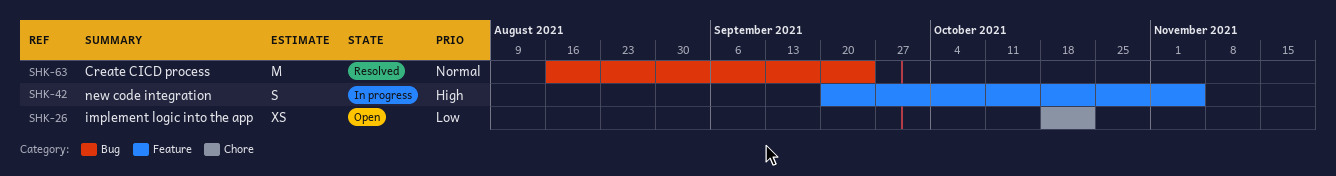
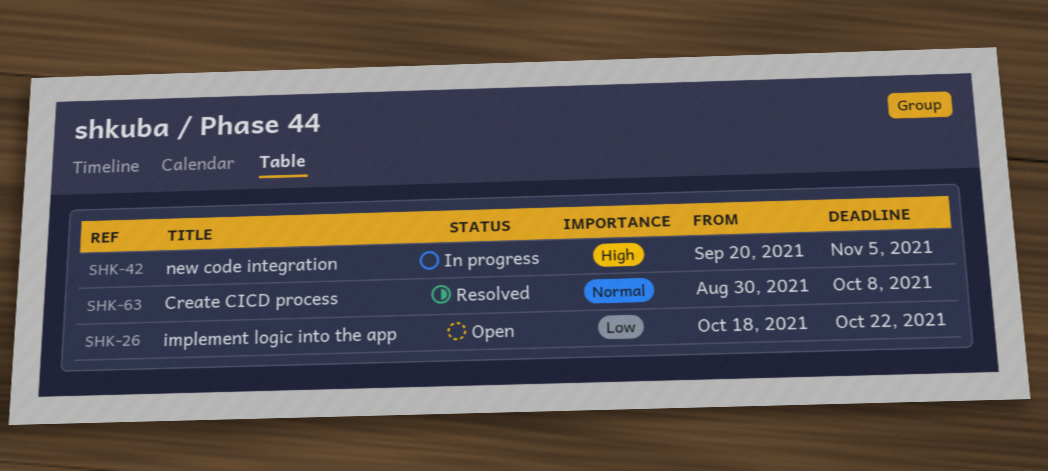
SHK-63, start: Aug 16 -> Aug 30
SHK-63, due: Sep 24 -> Oct 8

